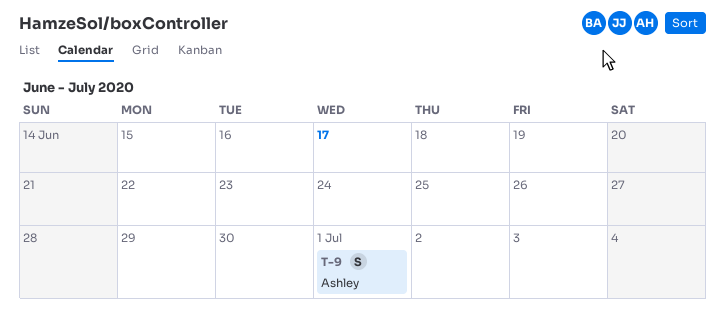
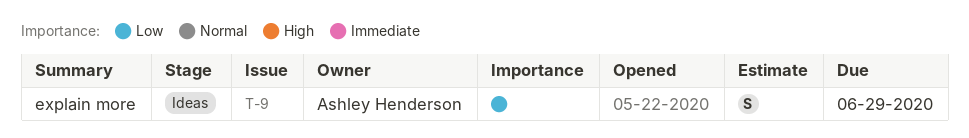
T-9, due: Jul 1 -> Jun 29

